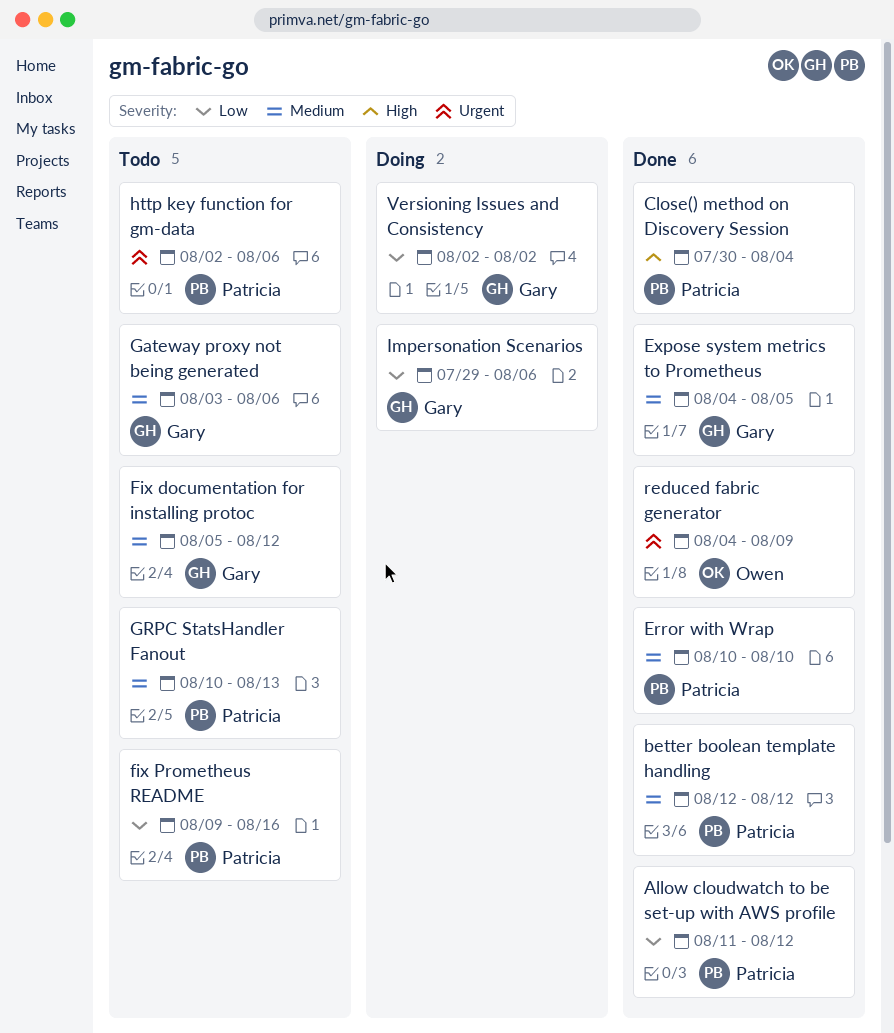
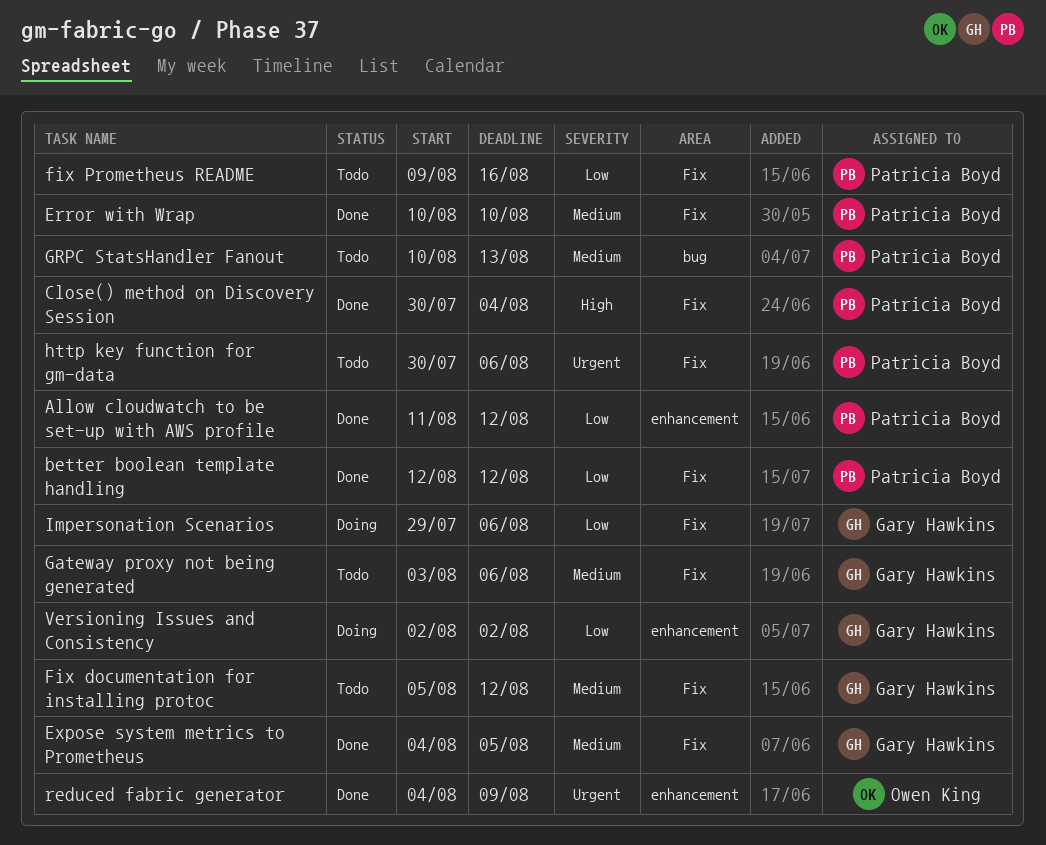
better boolean template handling, priority: Medium -> Low
http key function for gm-data, start: Aug 2 -> Jul 30

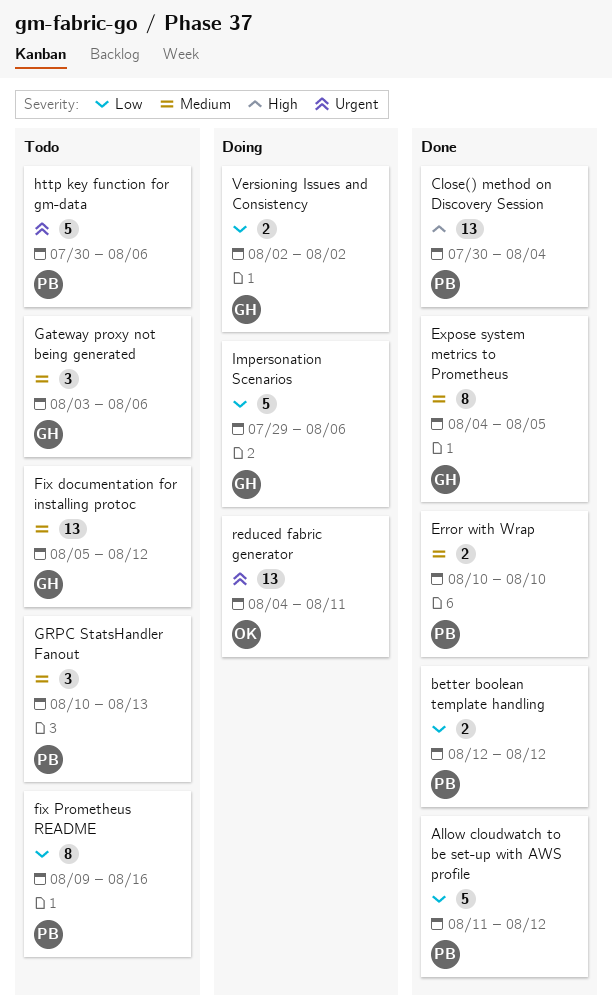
reduced fabric generator, status: Done -> Doing
reduced fabric generator, due: Aug 9 -> Aug 11

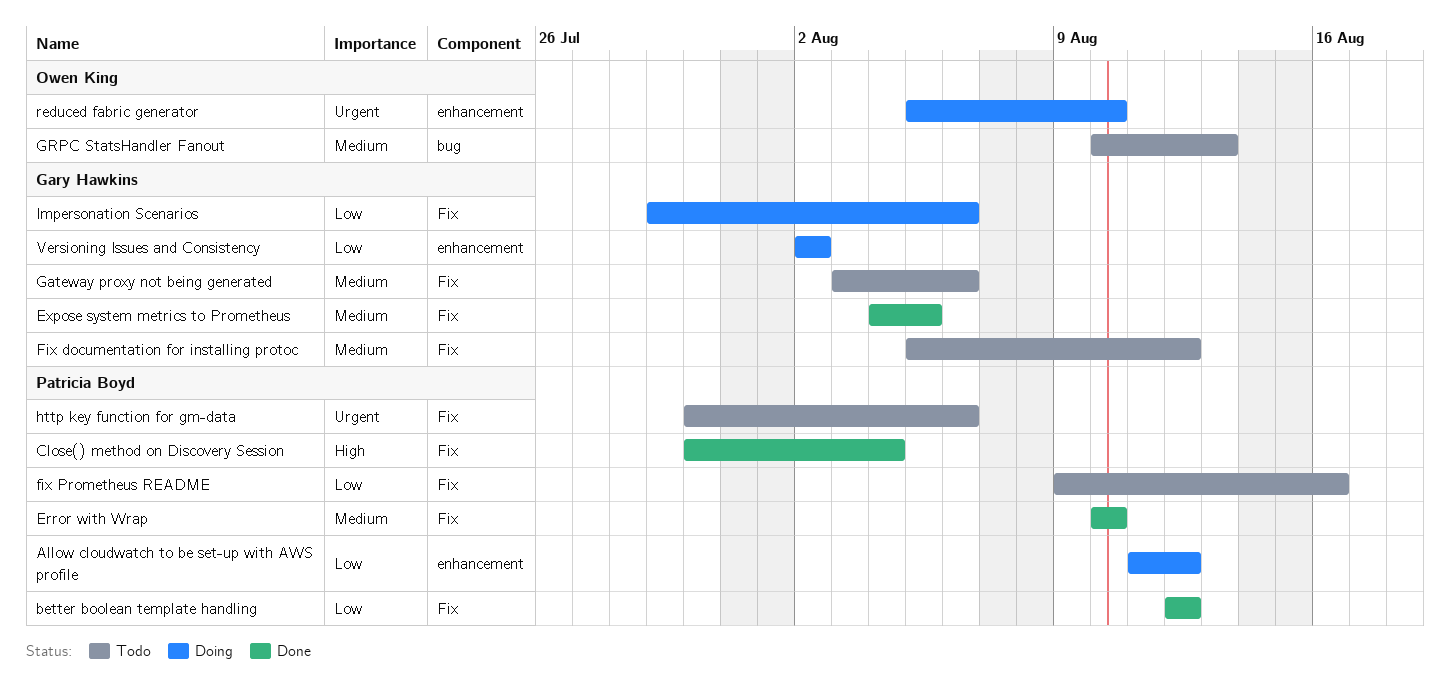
Allow cloudwatch to be set-up with AWS profile, status: Done -> Doing
GRPC StatsHandler Fanout, owner: Patricia Boyd -> Owen King
reduced fabric generator, start: Aug 4 -> Aug 5
reduced fabric generator, due: Aug 11 -> Aug 10

